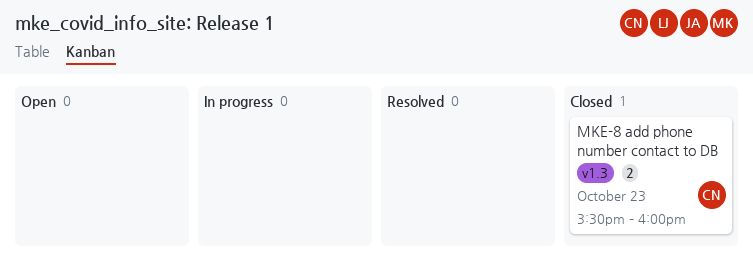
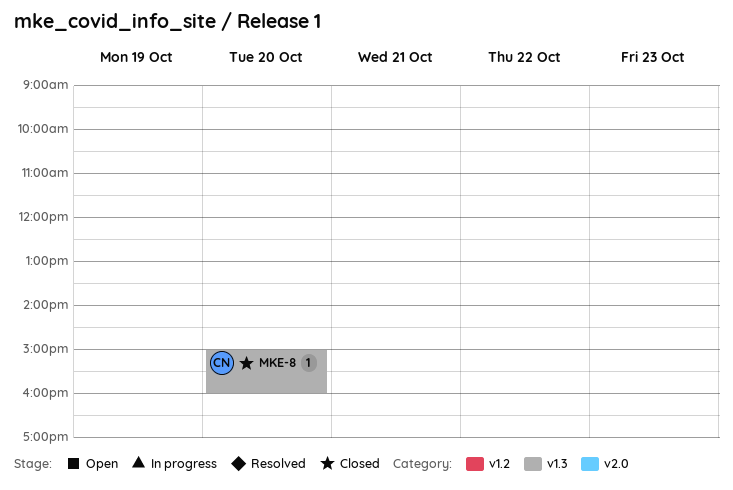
MKE-8, estimate: 2 -> 1
MKE-8, day: Oct 23 -> Oct 20
MKE-8, begins: 15:30 -> 15:00

